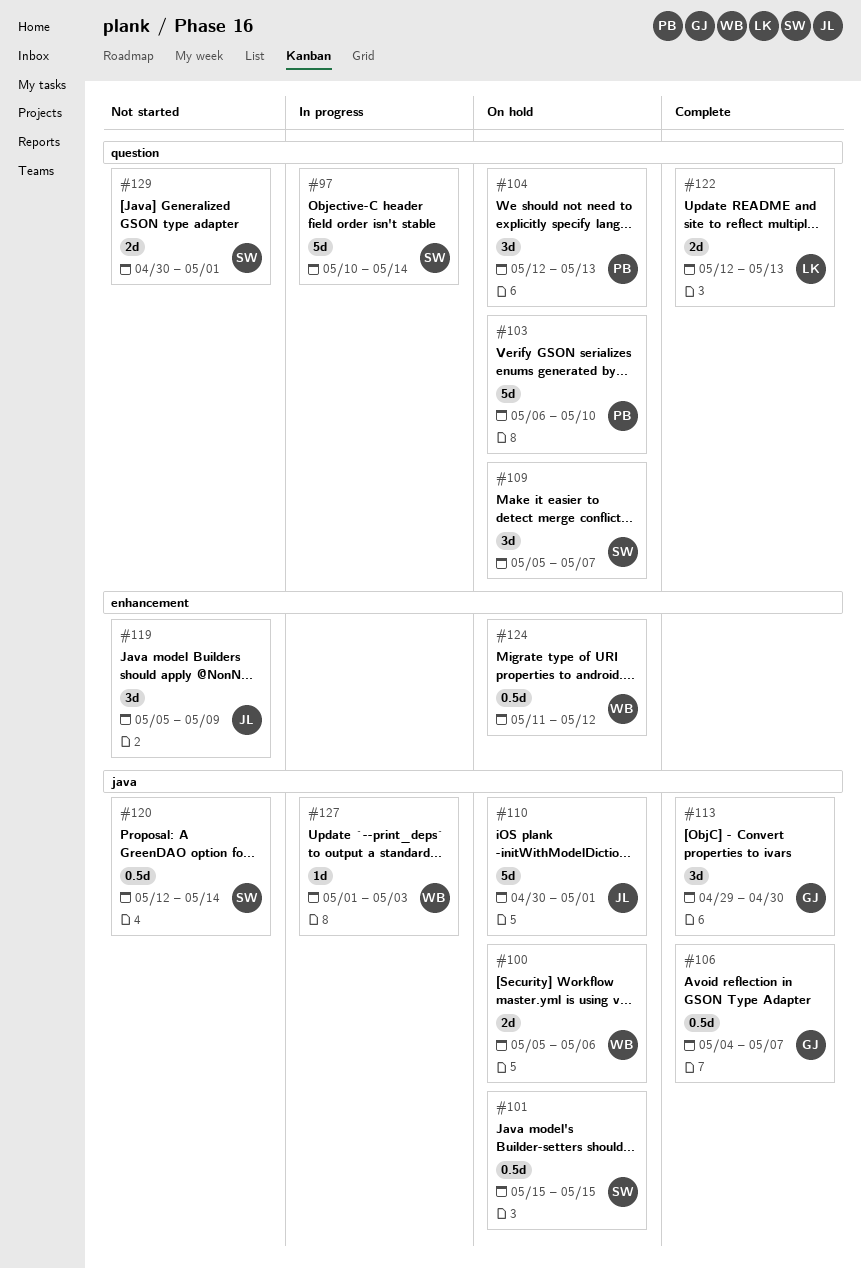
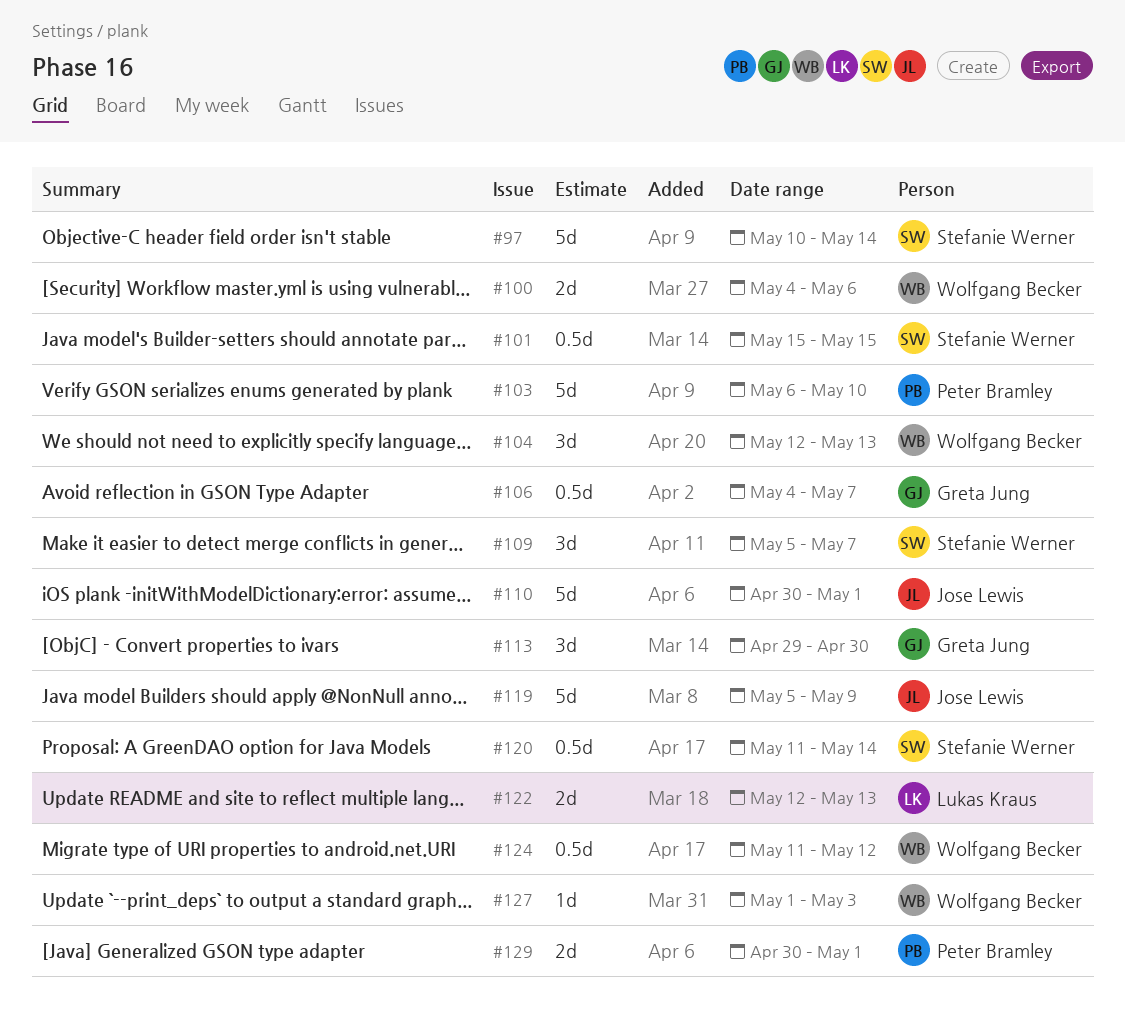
#100, start: May 5 -> May 4
#104, owner: Peter Bramley -> Wolfgang Becker
#119, estimate: 3d -> 5d
#120, start: May 12 -> May 11
#129, owner: Stefanie Werner -> Peter Bramley

